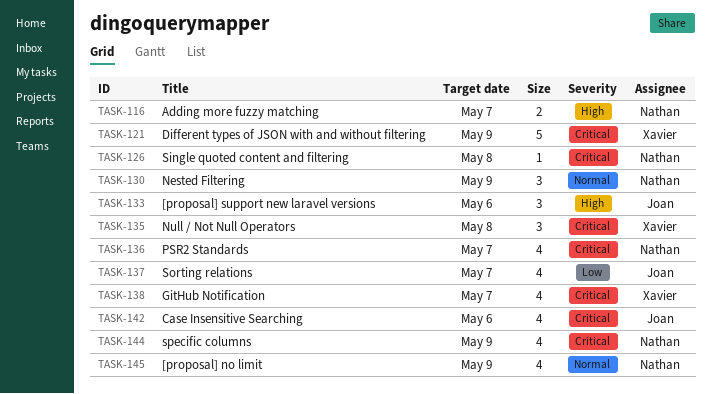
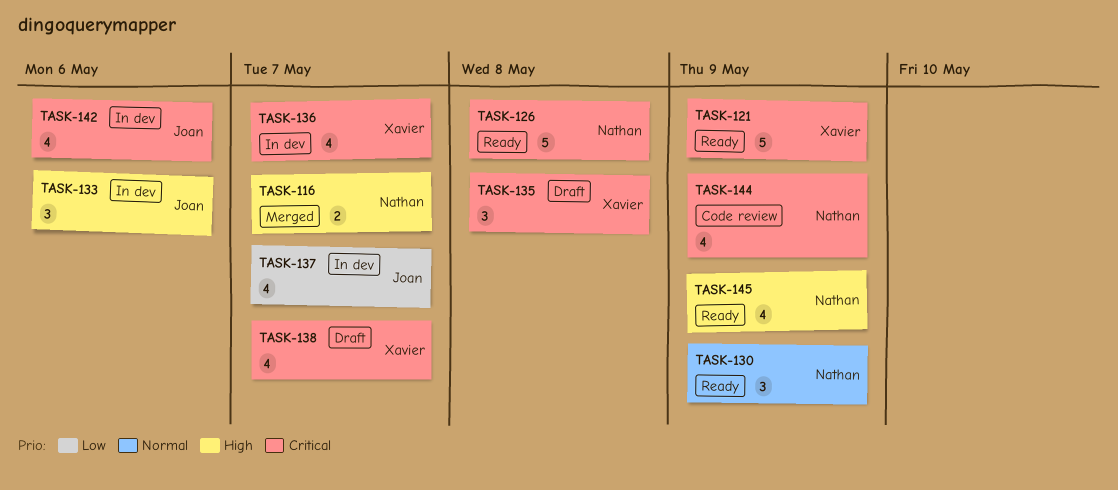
TASK-126, estimate: 1 -> 5
TASK-136, owner: Nathan -> Xavier
TASK-145, priority: Normal -> High

